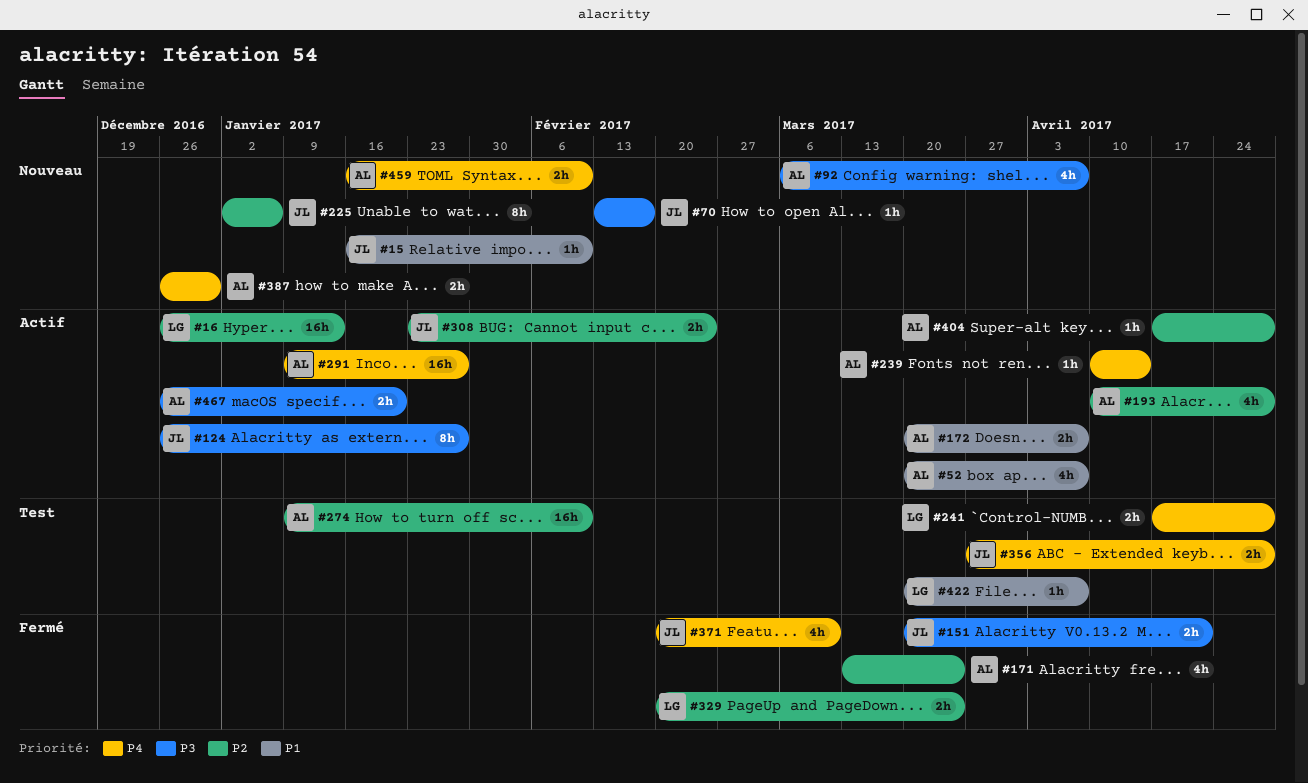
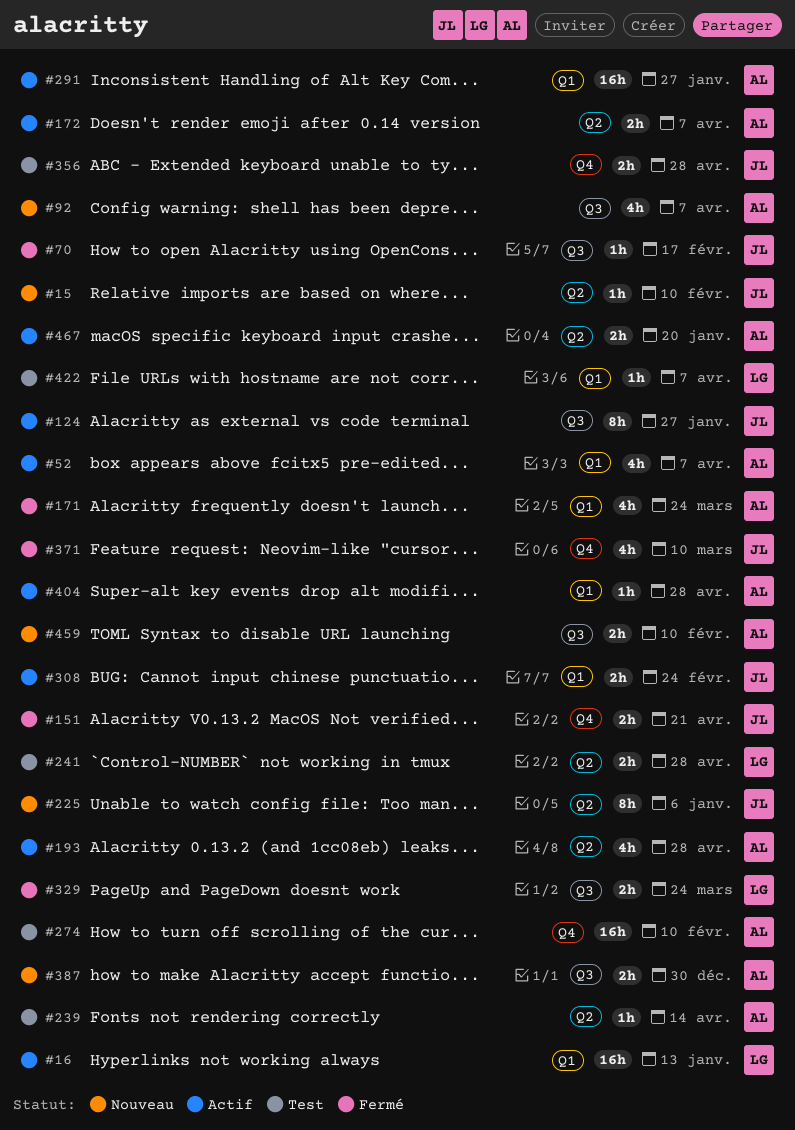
#70, status: Nouveau -> Fermé
#239, status: Actif -> Test

